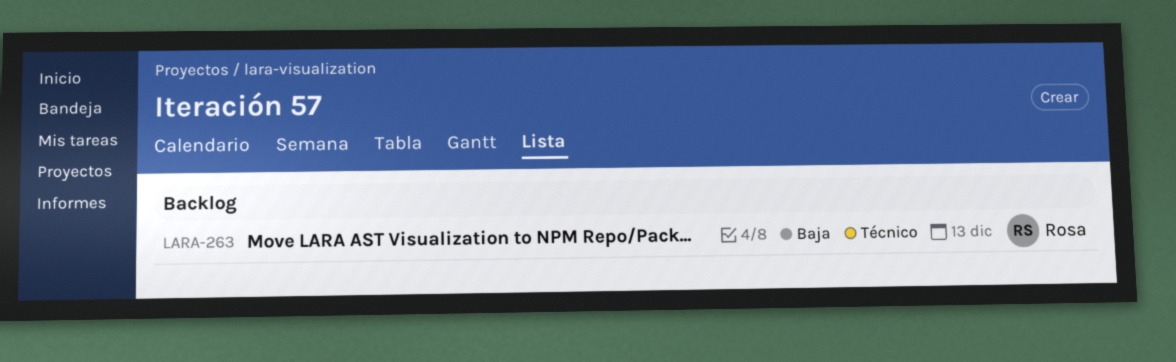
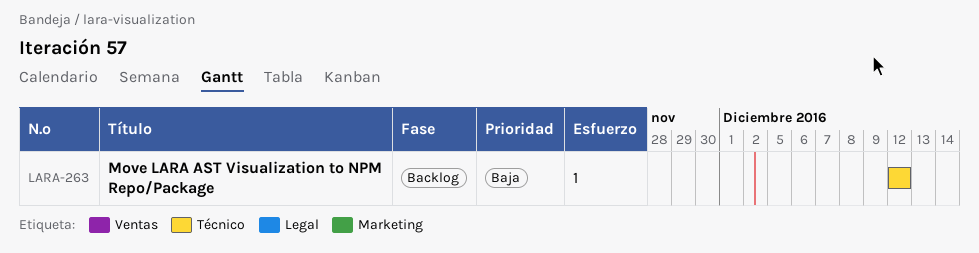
LARA-263, due: Dec 13 -> Dec 12

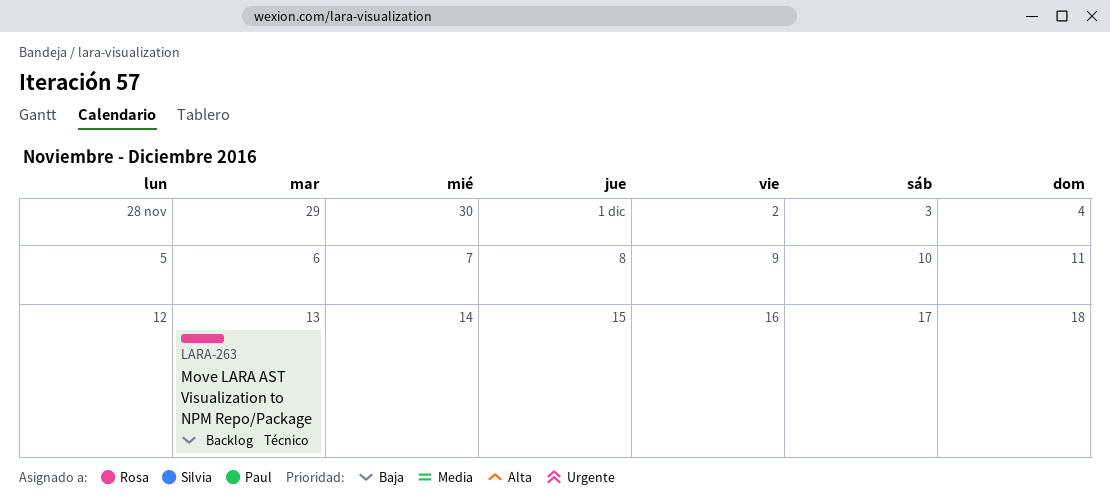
LARA-263, due: Dec 12 -> Dec 13

